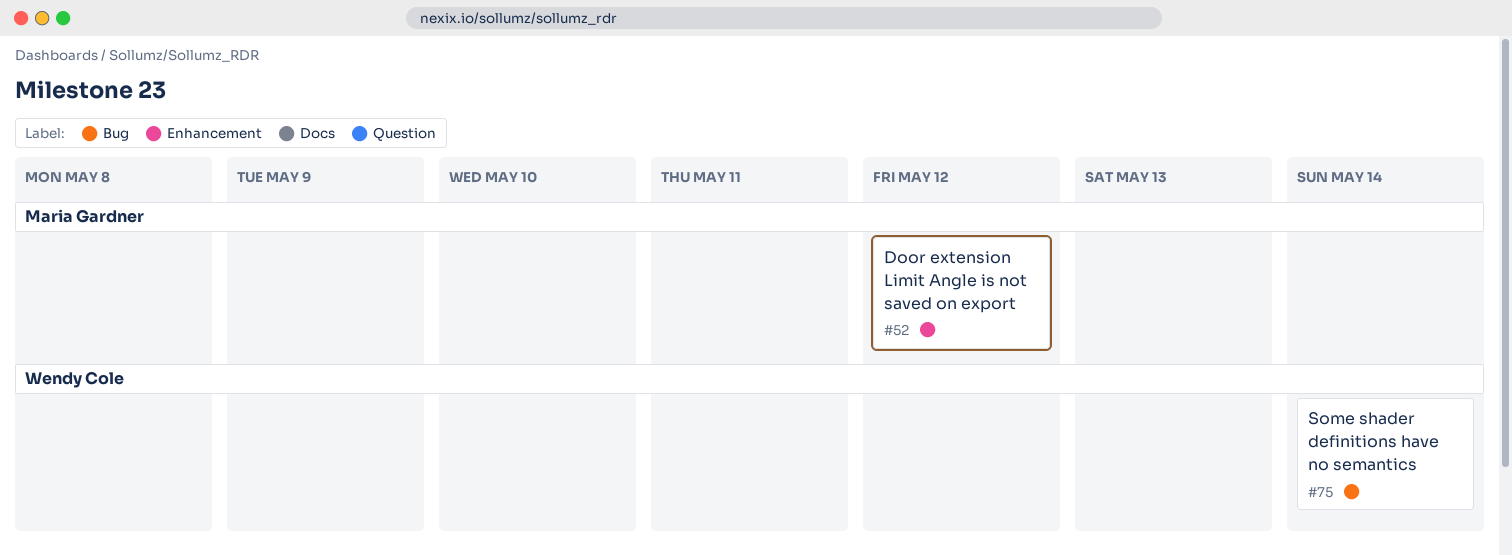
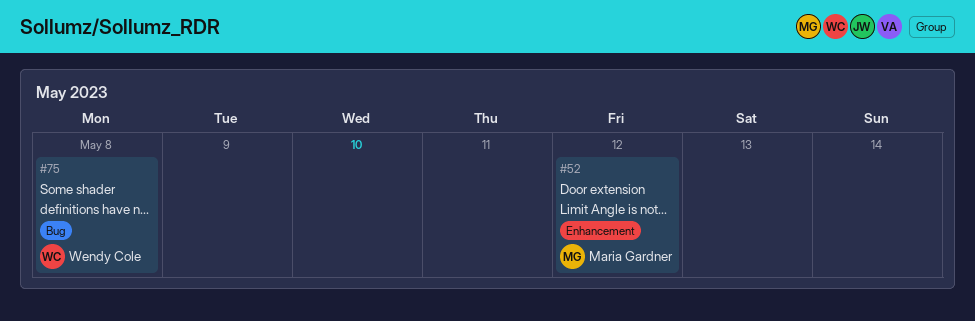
#75, due: May 14 -> May 8

